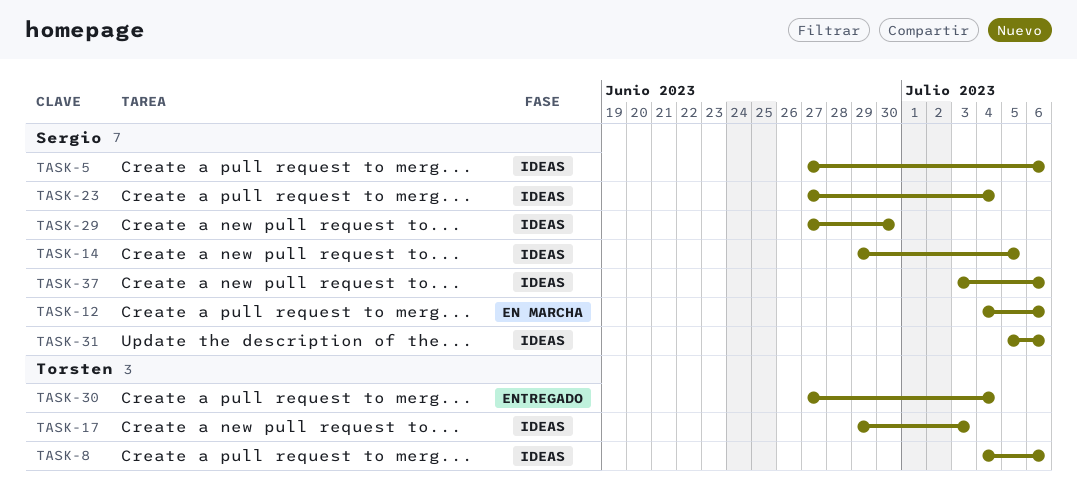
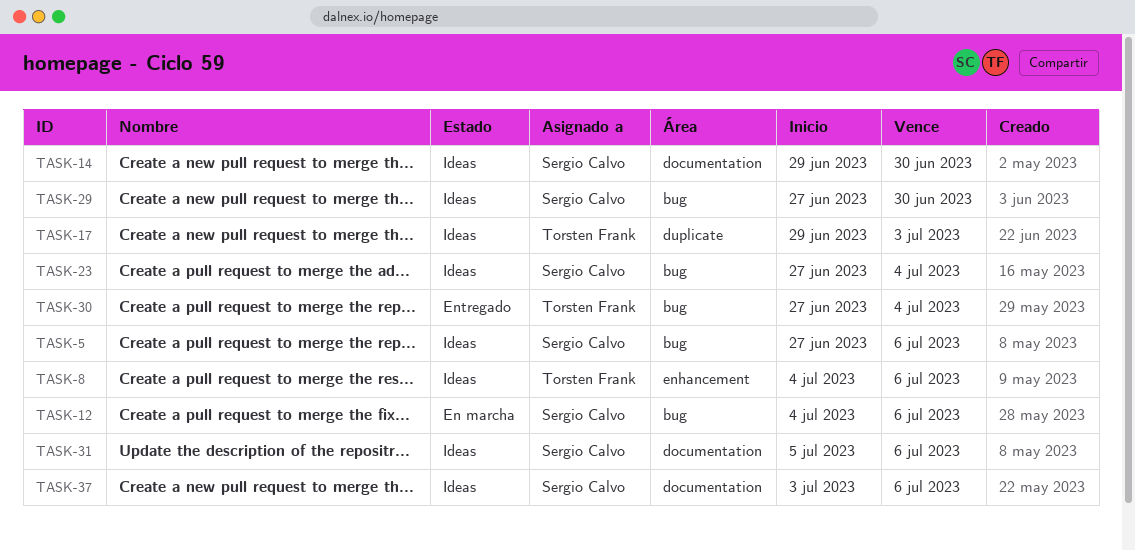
TASK-14, due: Jul 5 -> Jun 30

